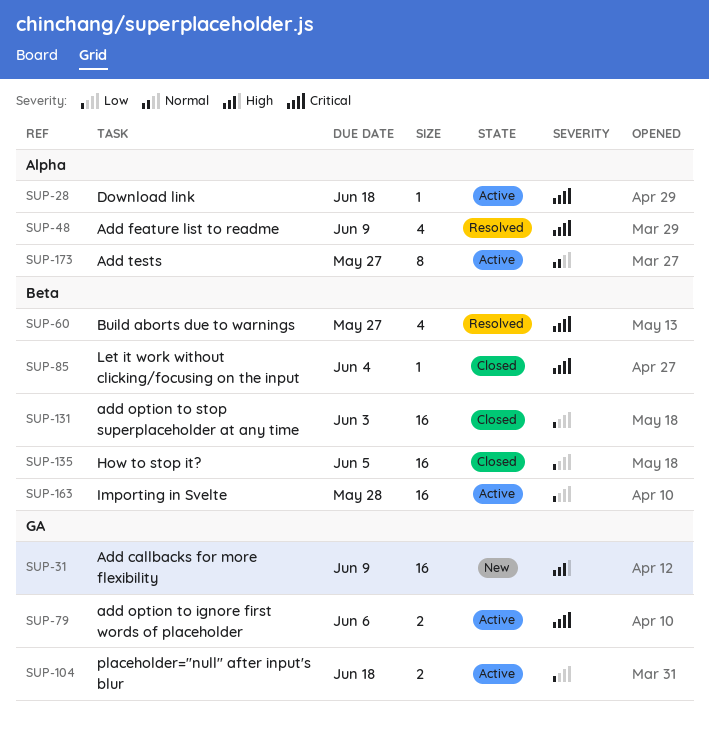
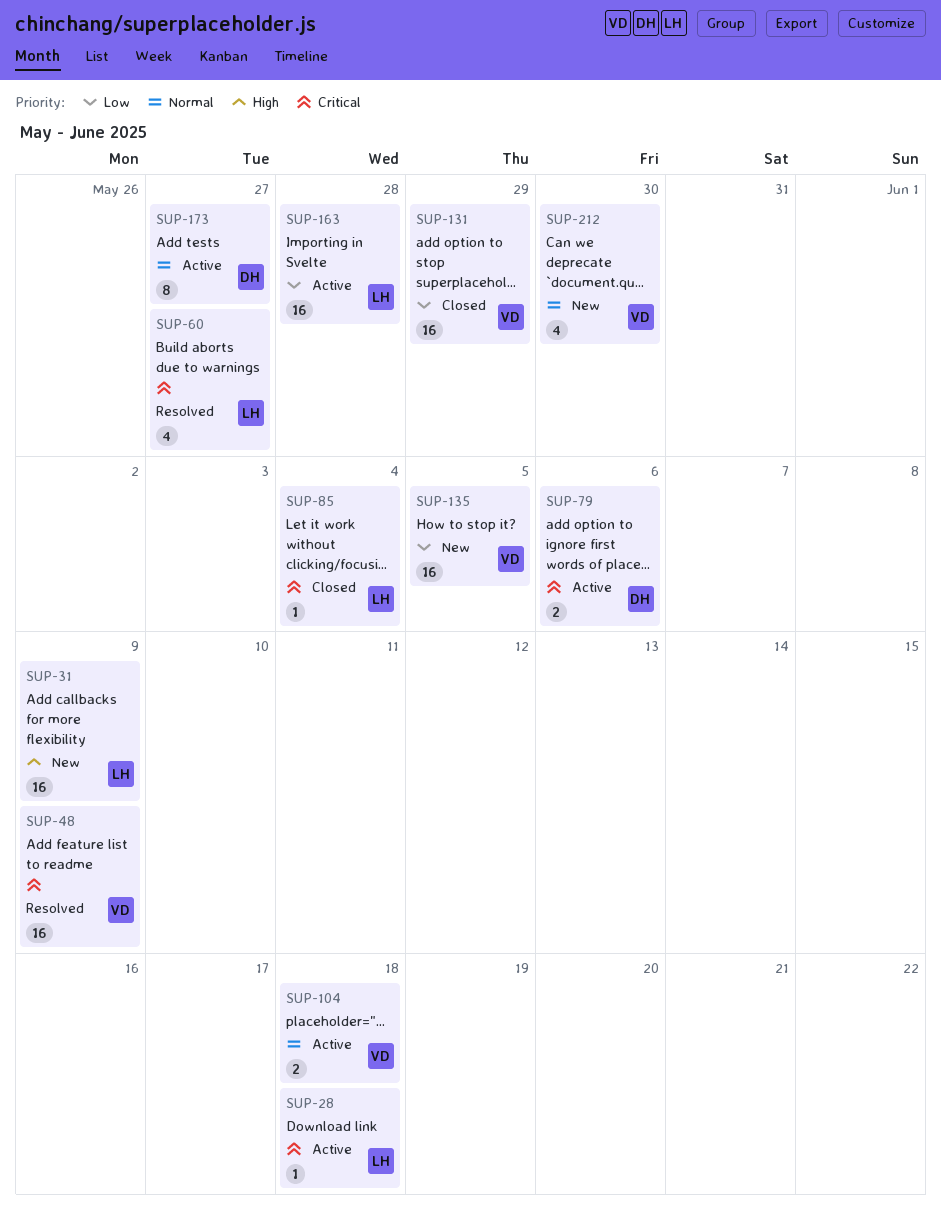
SUP-48, estimate: 4 -> 16
SUP-104, priority: Low -> Normal
SUP-131, due: Jun 3 -> May 29
SUP-135, status: Closed -> New
SUP-212: none -> present

